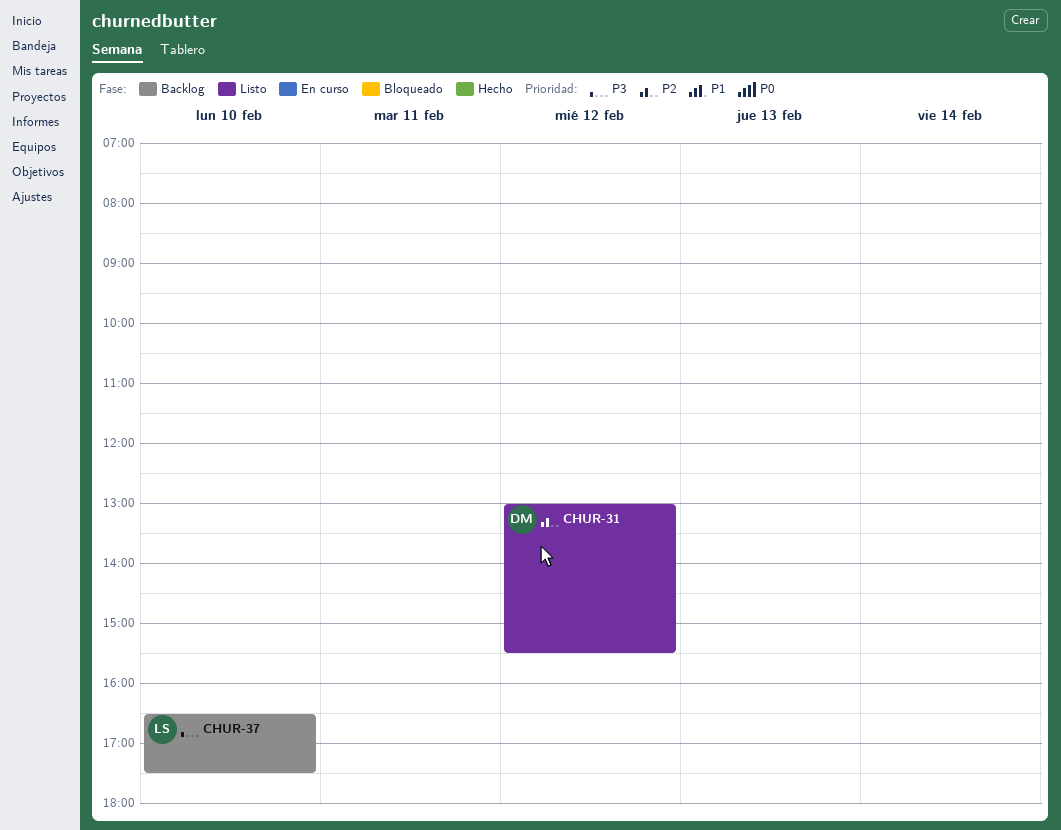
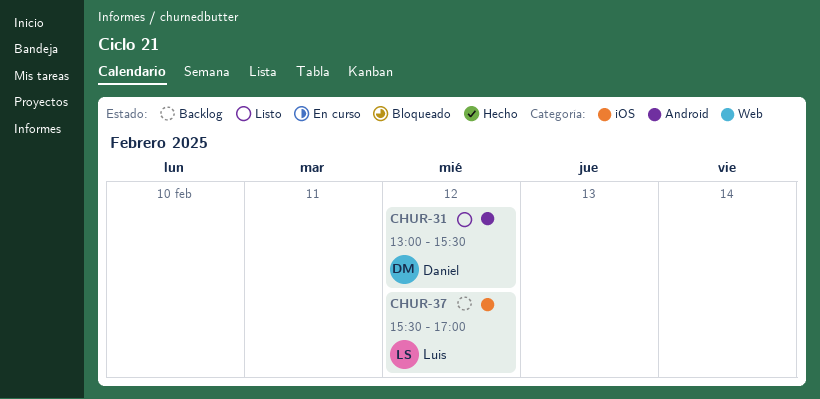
CHUR-37, day: Feb 10 -> Feb 12
CHUR-37, begins: 16:30 -> 15:30
CHUR-37, ends: 17:30 -> 17:00

